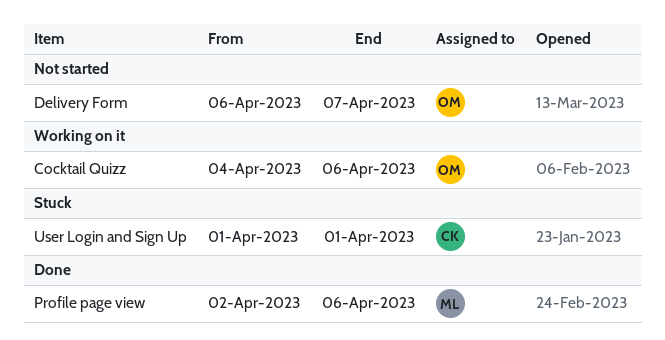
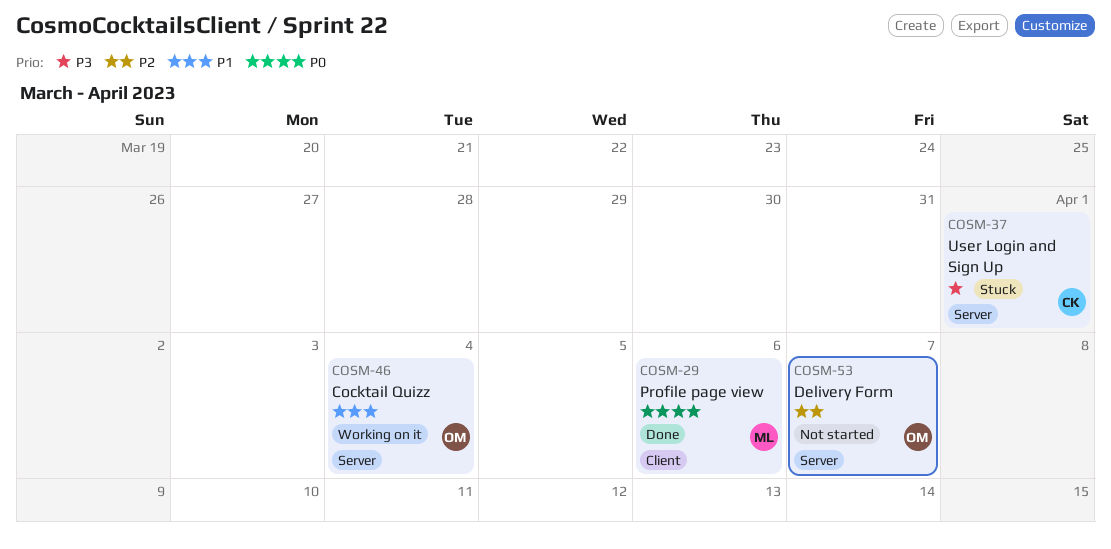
Cocktail Quizz, due: Apr 6 -> Apr 4

